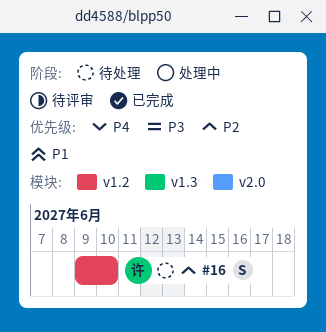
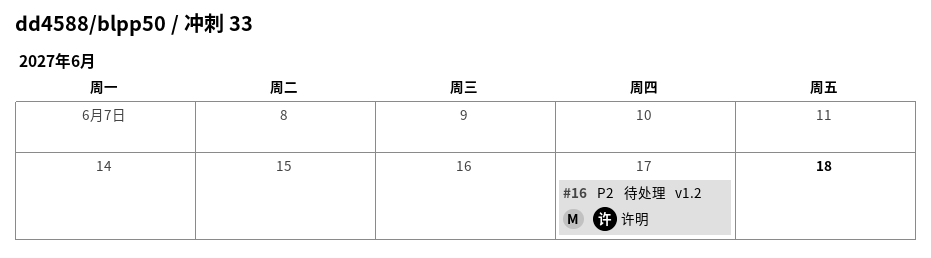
#16, estimate: S -> M
#16, due: Jun 10 -> Jun 17

